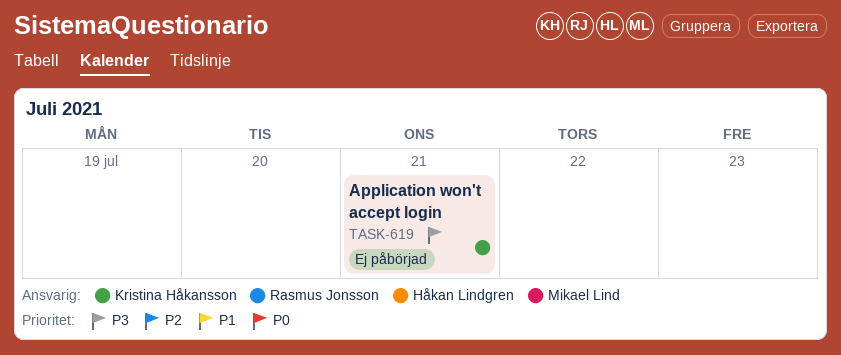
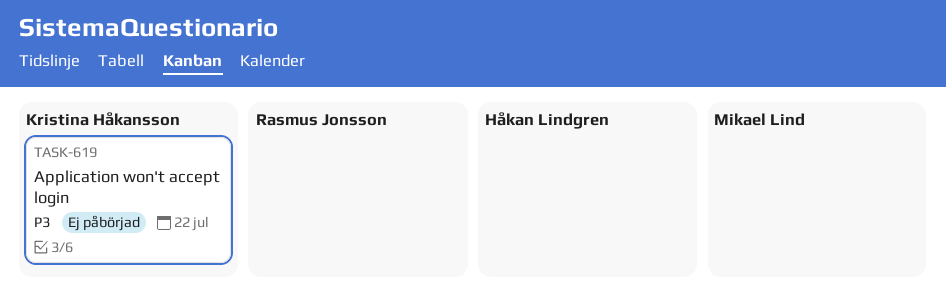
TASK-619, due: Jul 21 -> Jul 22

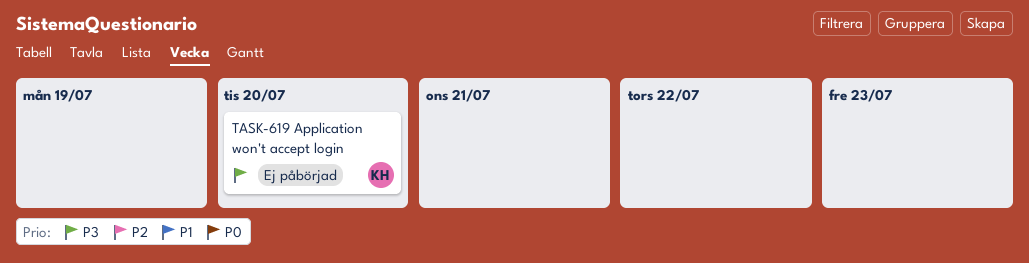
TASK-619, due: Jul 22 -> Jul 20

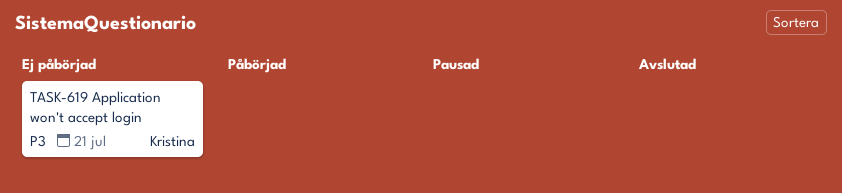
TASK-619, due: Jul 20 -> Jul 21

